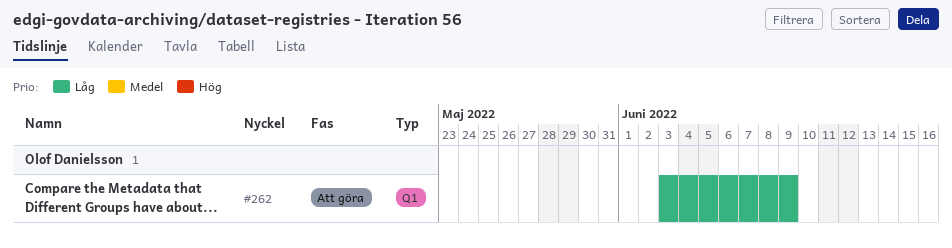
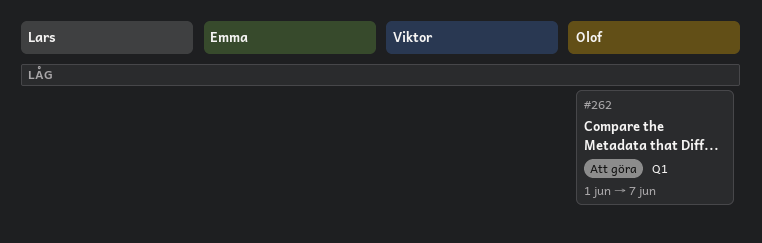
#262, start: Jun 3 -> Jun 1
#262, due: Jun 9 -> Jun 7

